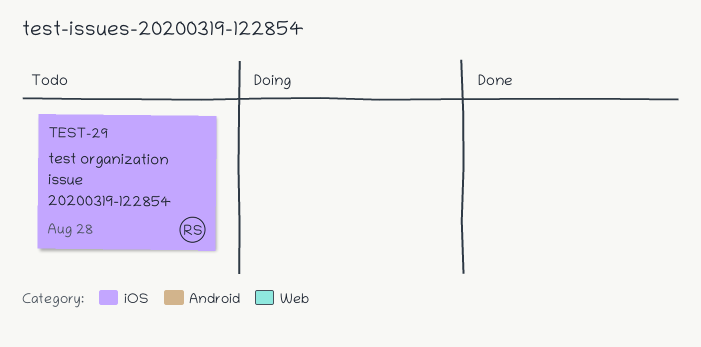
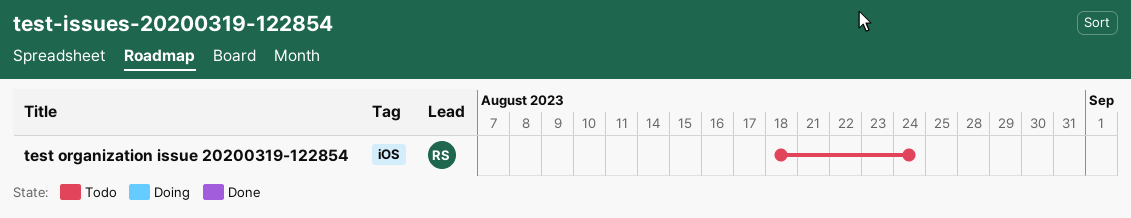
test organization issue 20200319-122854, due: Aug 28 -> Aug 24

